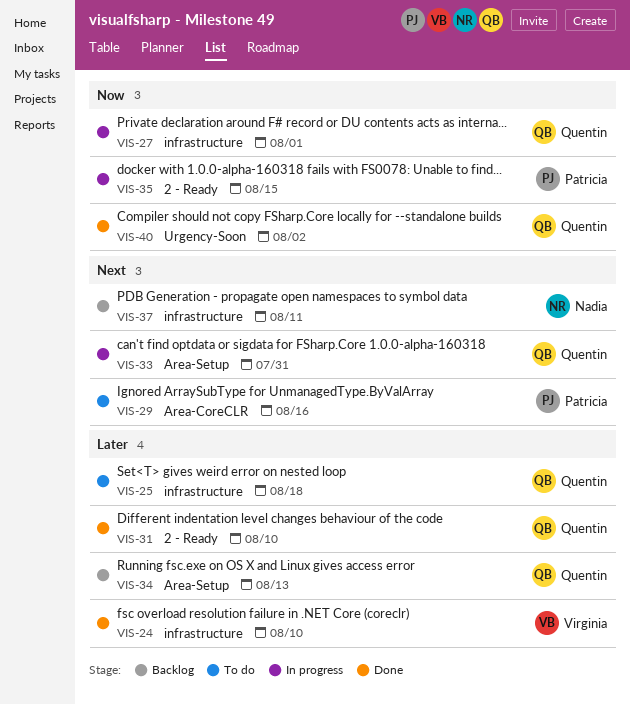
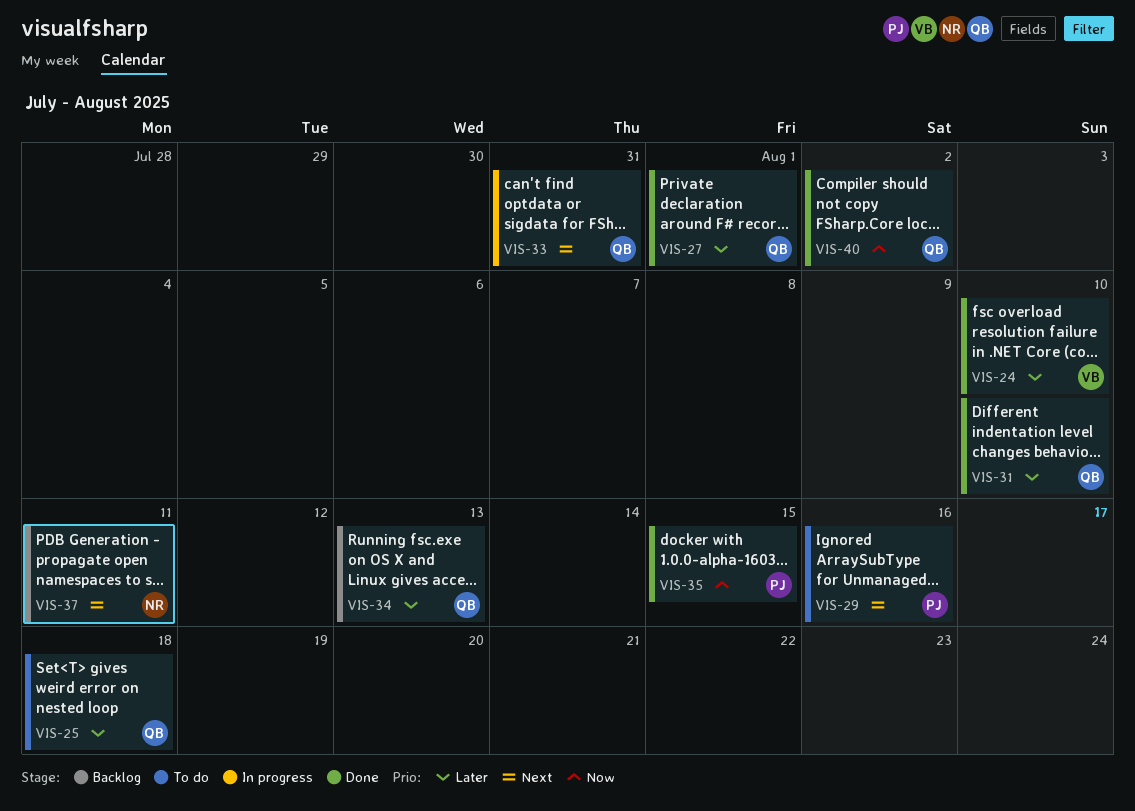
VIS-27, status: In progress -> Done
VIS-27, priority: Now -> Later
VIS-35, status: In progress -> Done

